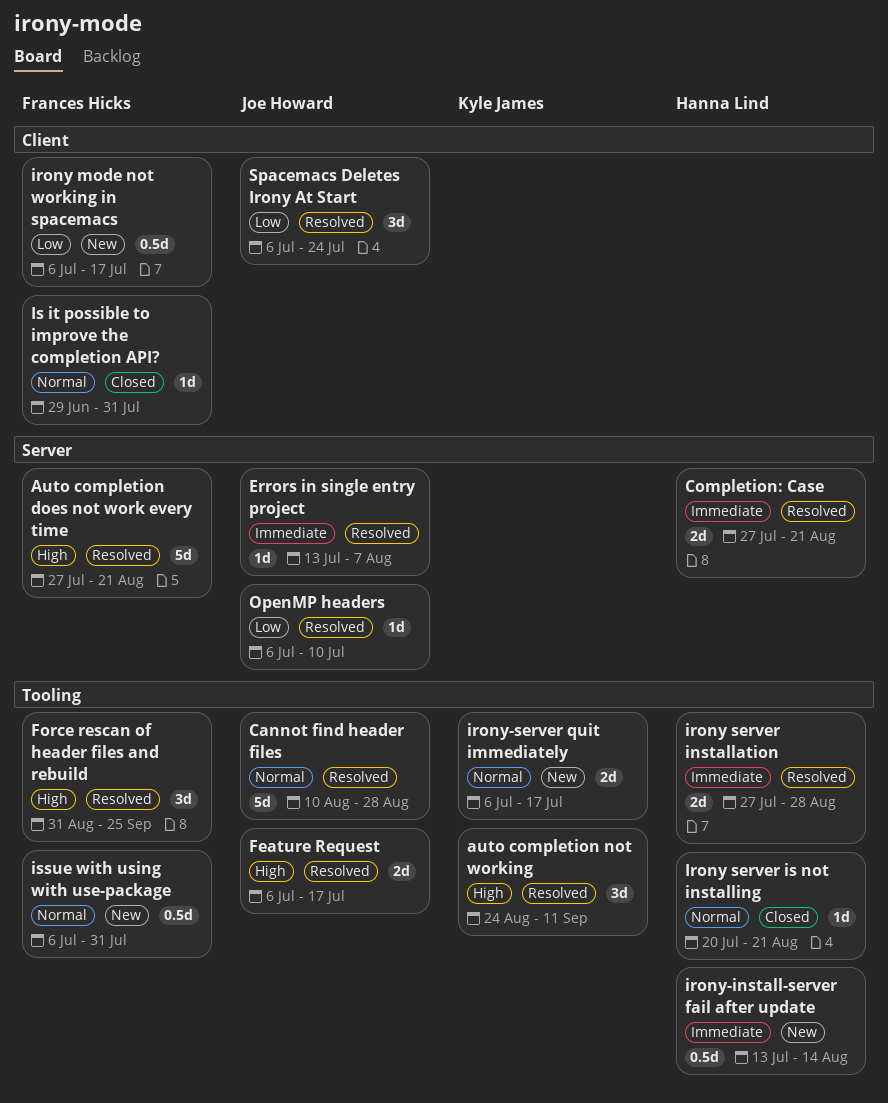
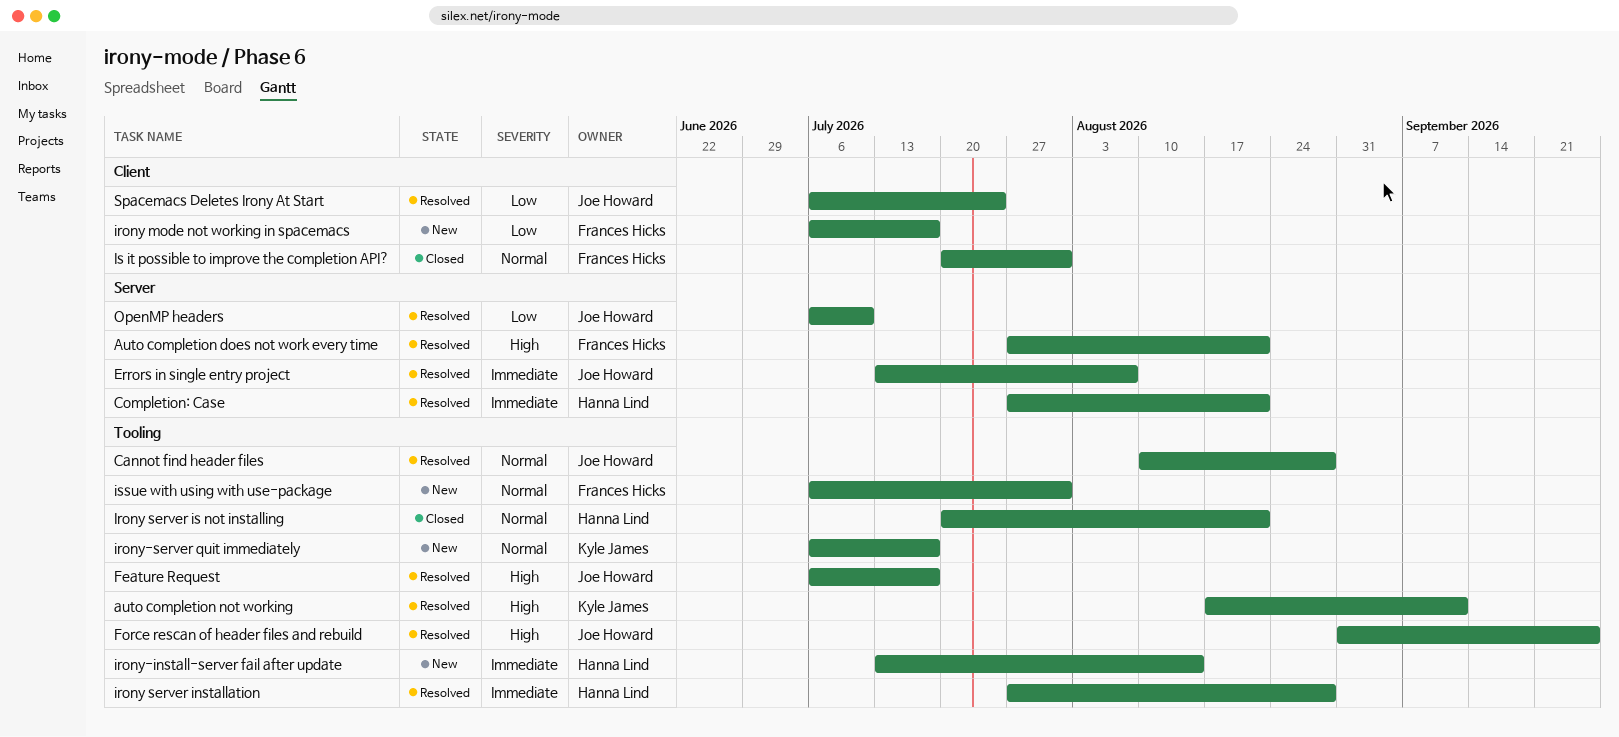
auto completion not working, start: Aug 24 -> Aug 17
Force rescan of header files and rebuild, owner: Frances Hicks -> Joe Howard
Is it possible to improve the completion API?, start: Jun 29 -> Jul 20

